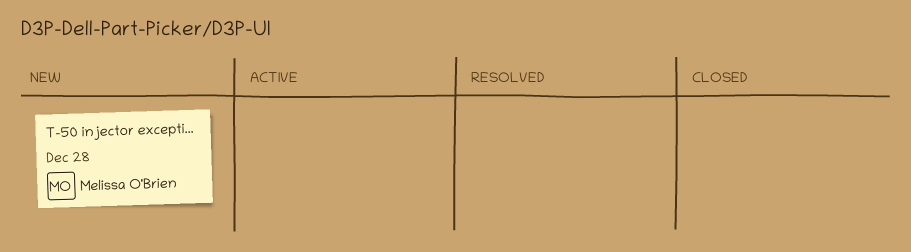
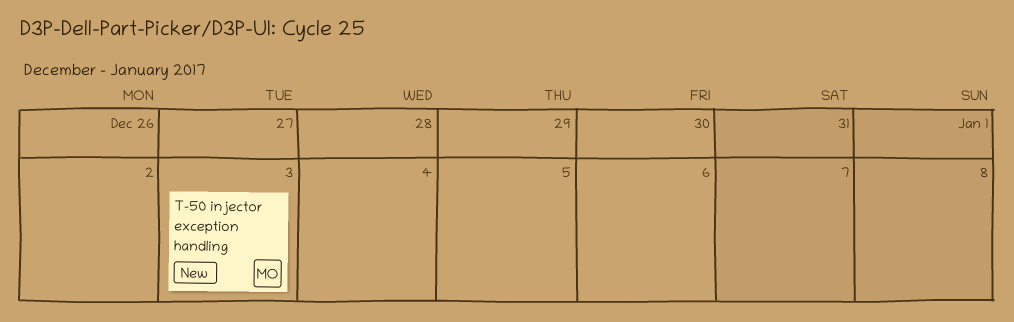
T-50, due: Dec 28 -> Jan 3

